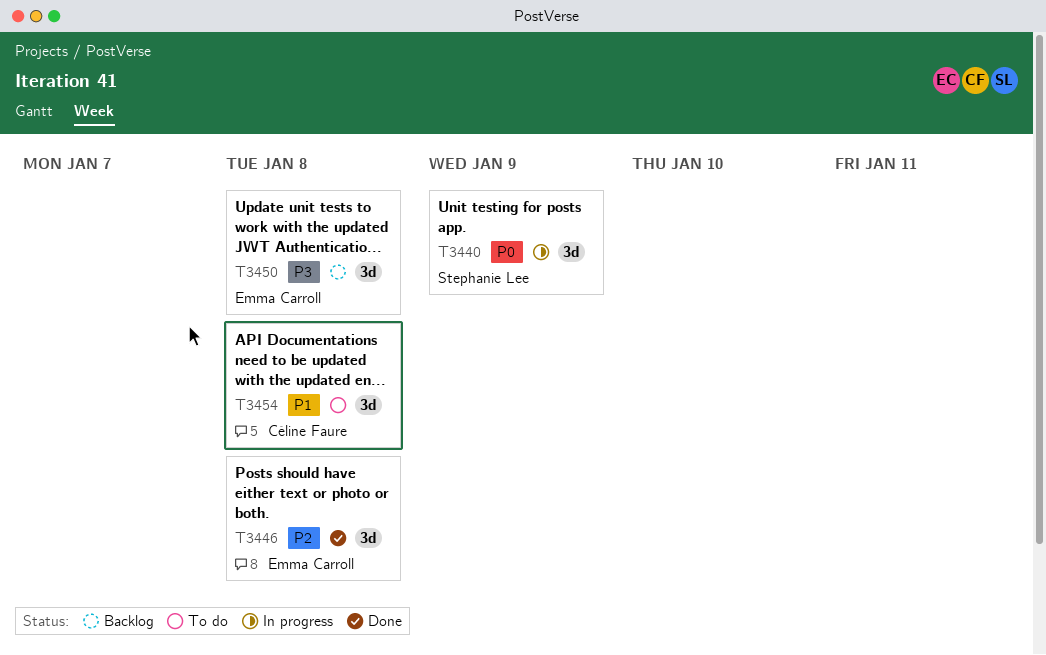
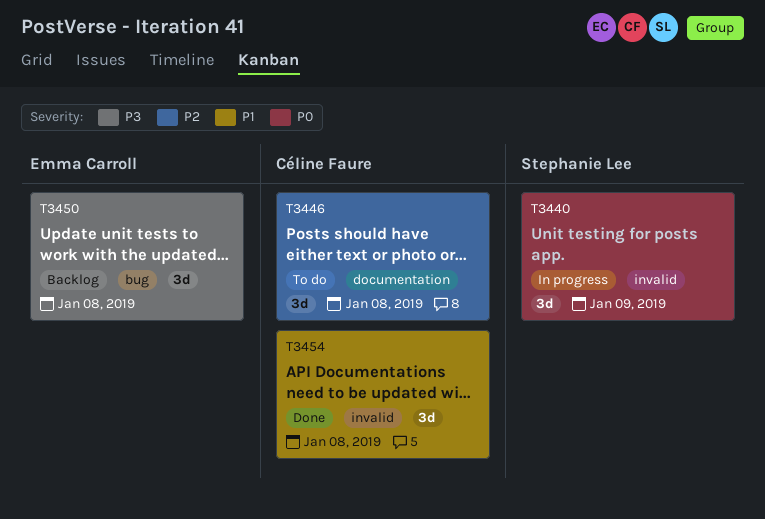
T3446, status: Done -> To do
T3446, owner: Emma Carroll -> Céline Faure
T3454, status: To do -> Done

